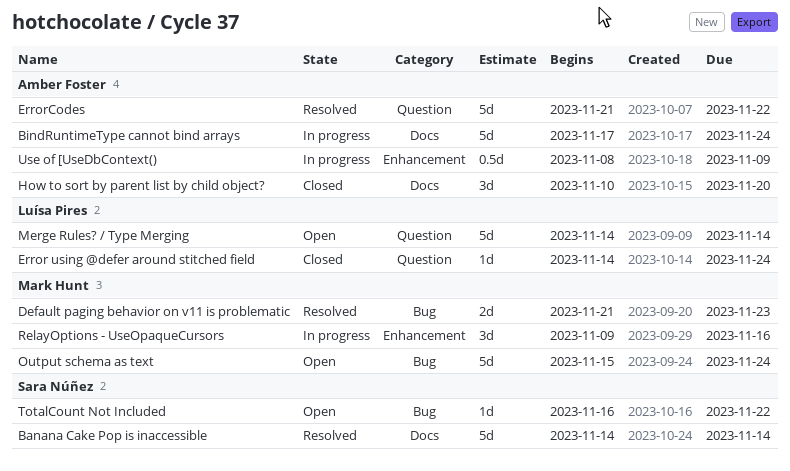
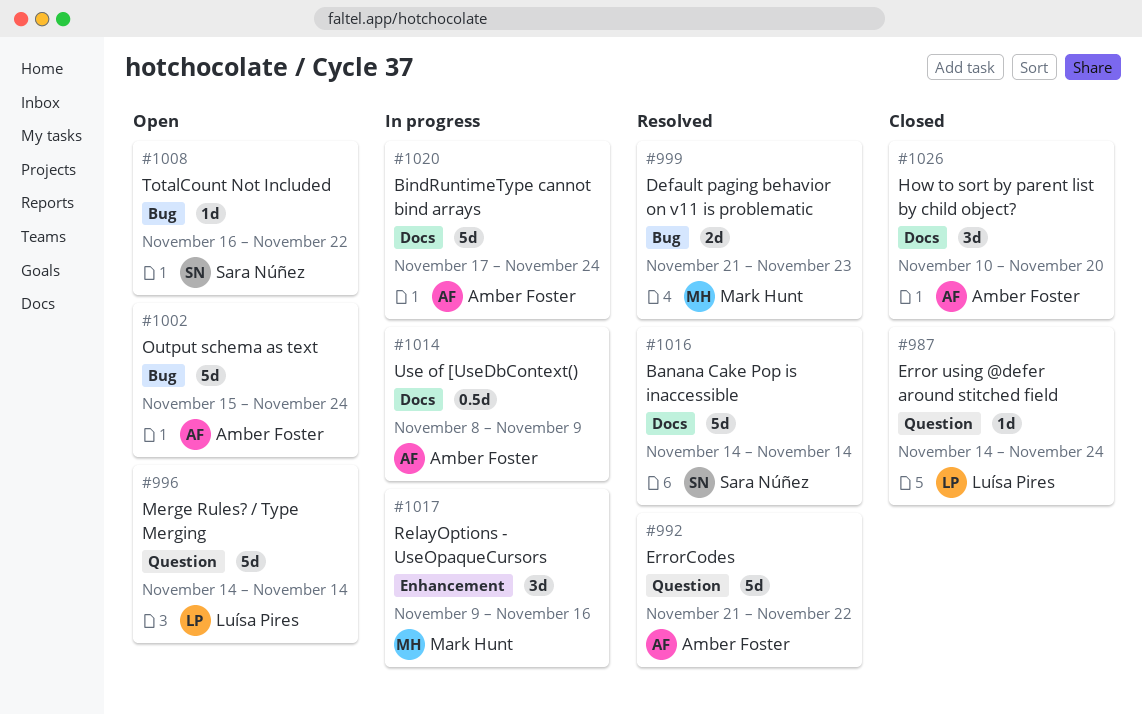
Output schema as text, owner: Mark Hunt -> Amber Foster
Use of [UseDbContext(), label: Enhancement -> Docs

